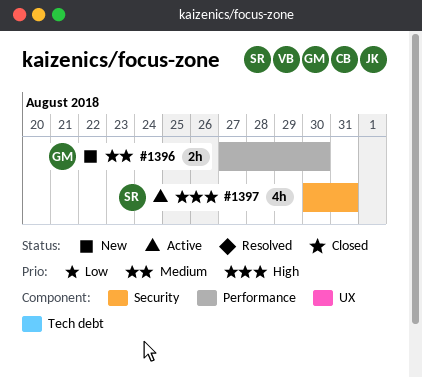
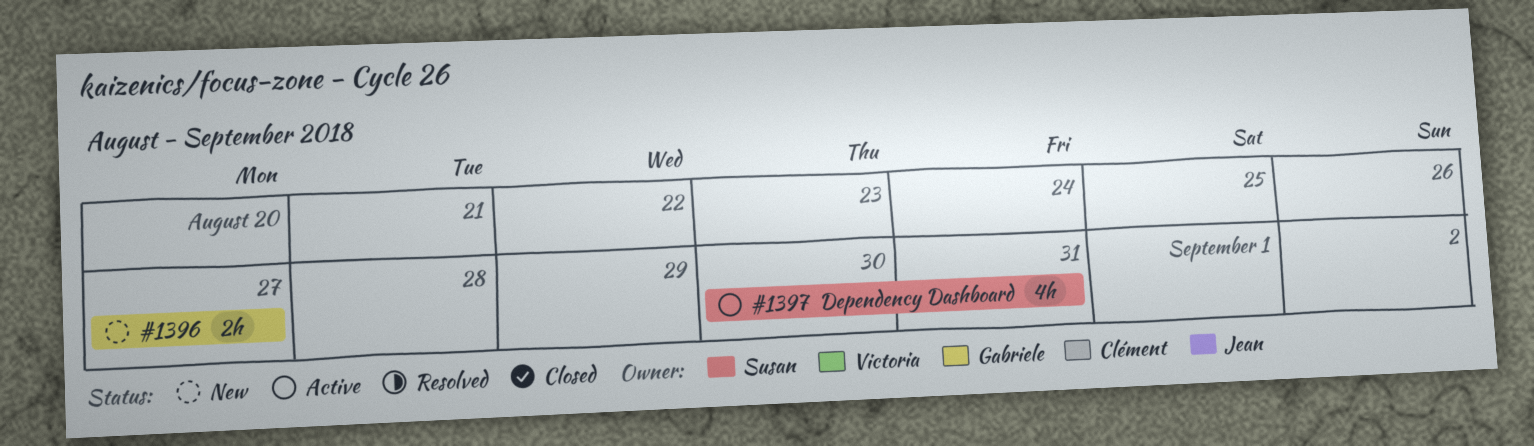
#1396, due: Aug 30 -> Aug 27

